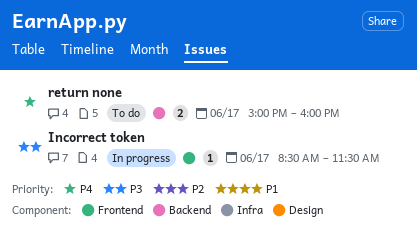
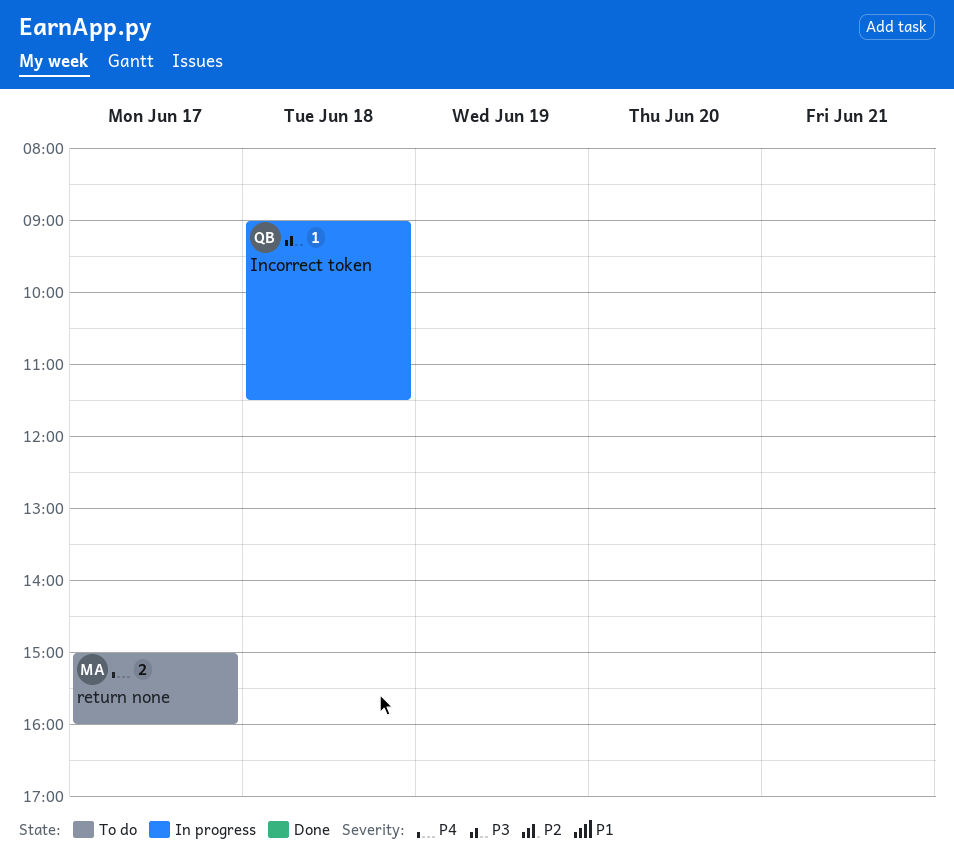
Incorrect token, day: Jun 17 -> Jun 18
Incorrect token, begins: 08:30 -> 09:00

